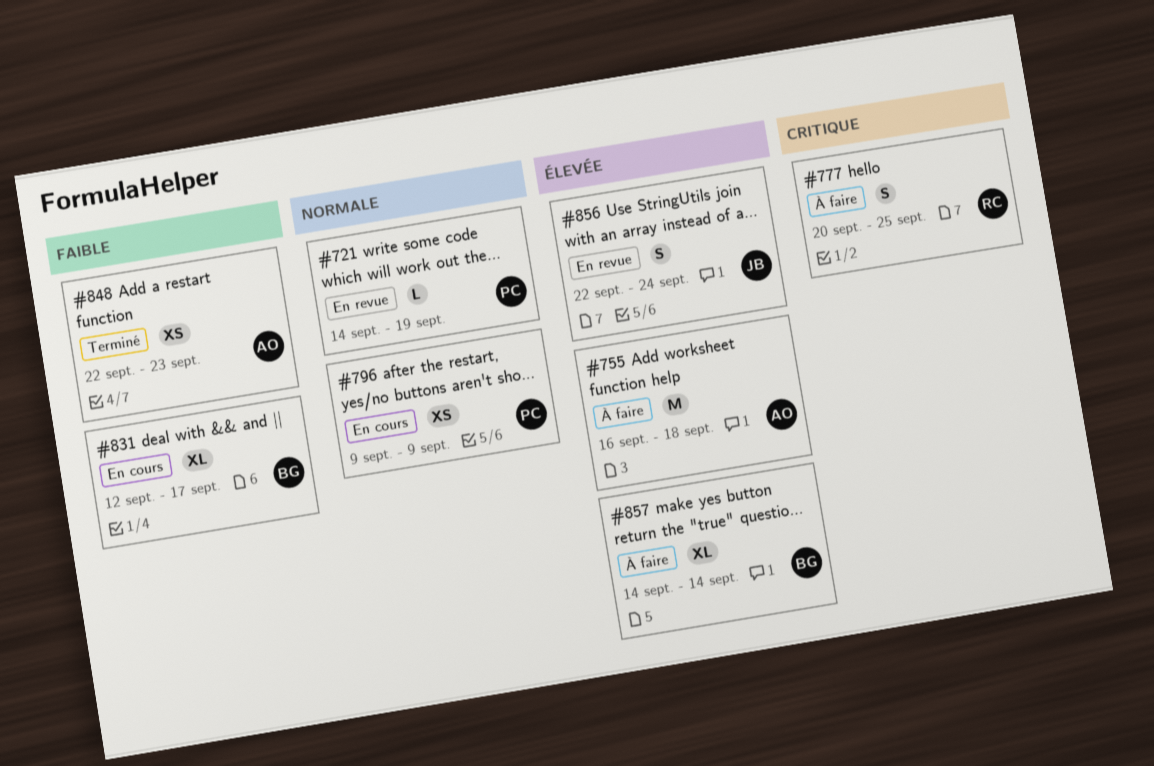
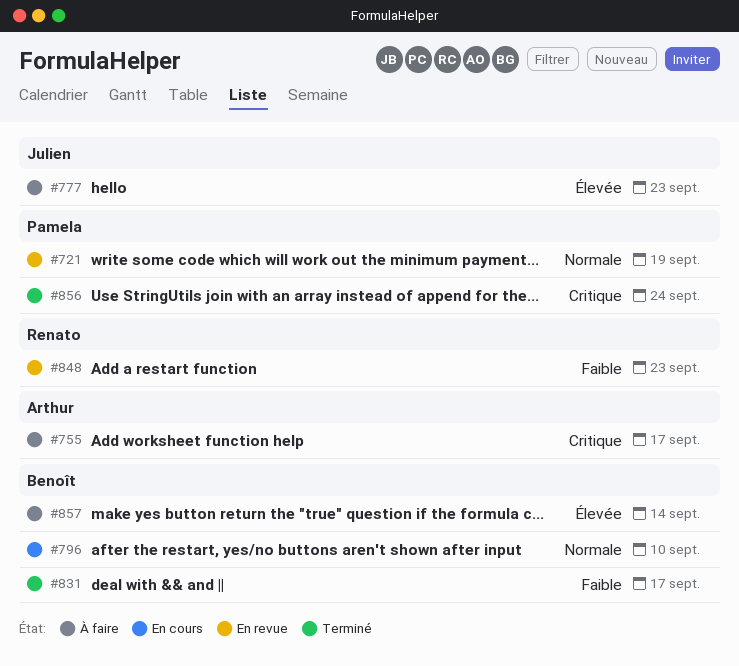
#755, priority: Élevée -> Critique
#755, due: Sep 18 -> Sep 17
#777, owner: Renato -> Julien
#777, priority: Critique -> Élevée
#777, due: Sep 25 -> Sep 23
#796, owner: Pamela -> Benoît
#796, due: Sep 9 -> Sep 10
#831, status: En cours -> Terminé
#848, status: Terminé -> En revue
#848, owner: Arthur -> Renato
#856, status: En revue -> Terminé
#856, owner: Julien -> Pamela
#856, priority: Élevée -> Critique

